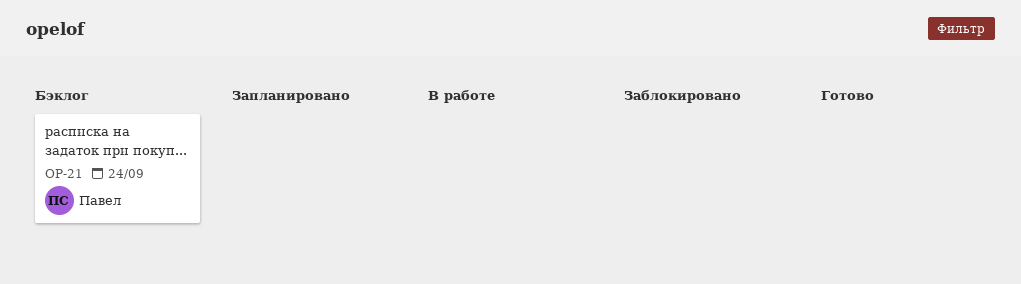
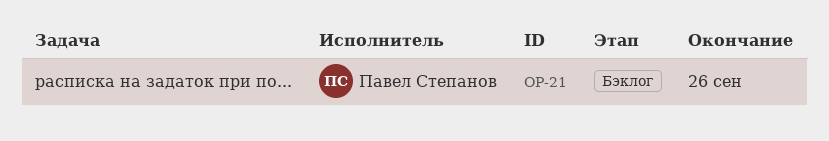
OP-21, due: Sep 24 -> Sep 26

